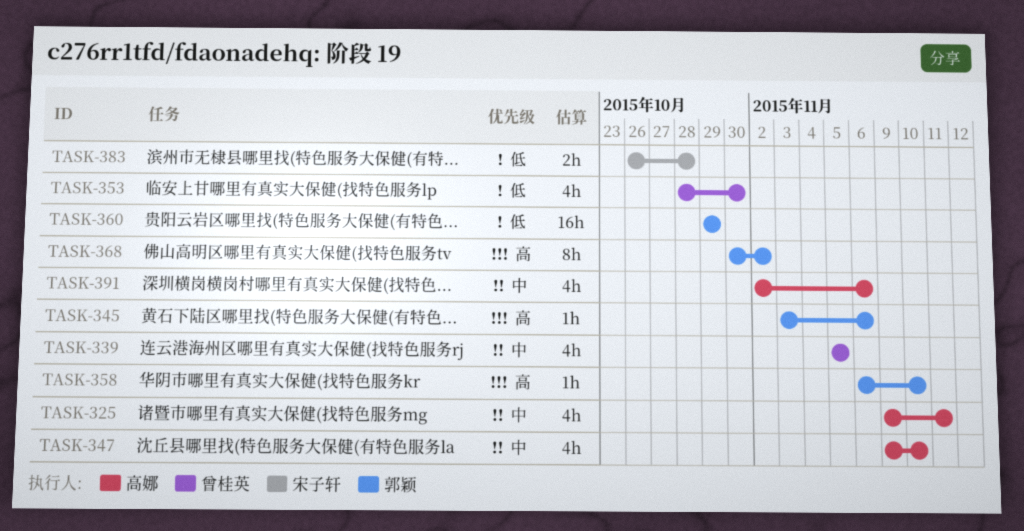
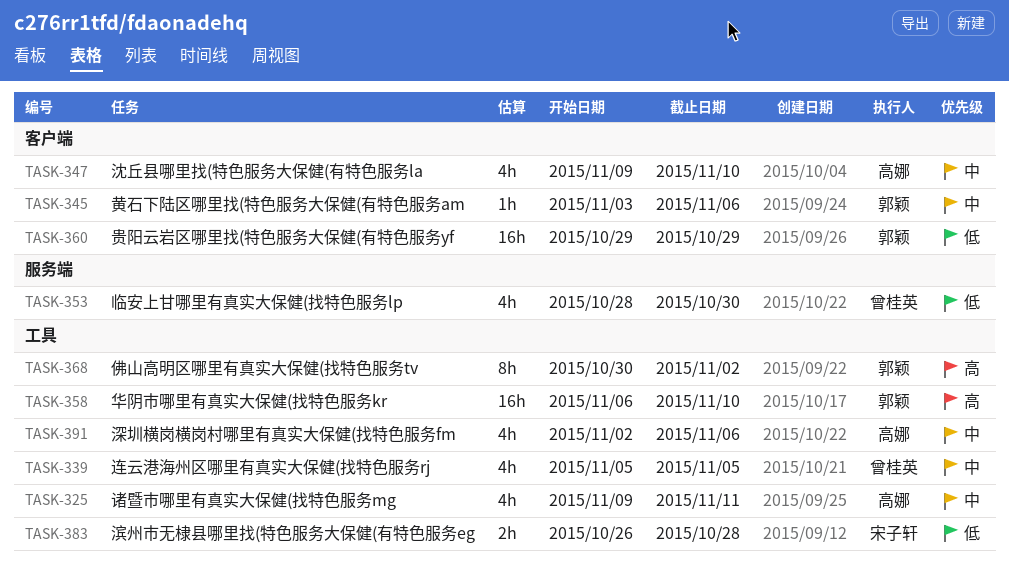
TASK-345, priority: 高 -> 中
TASK-358, estimate: 1h -> 16h

